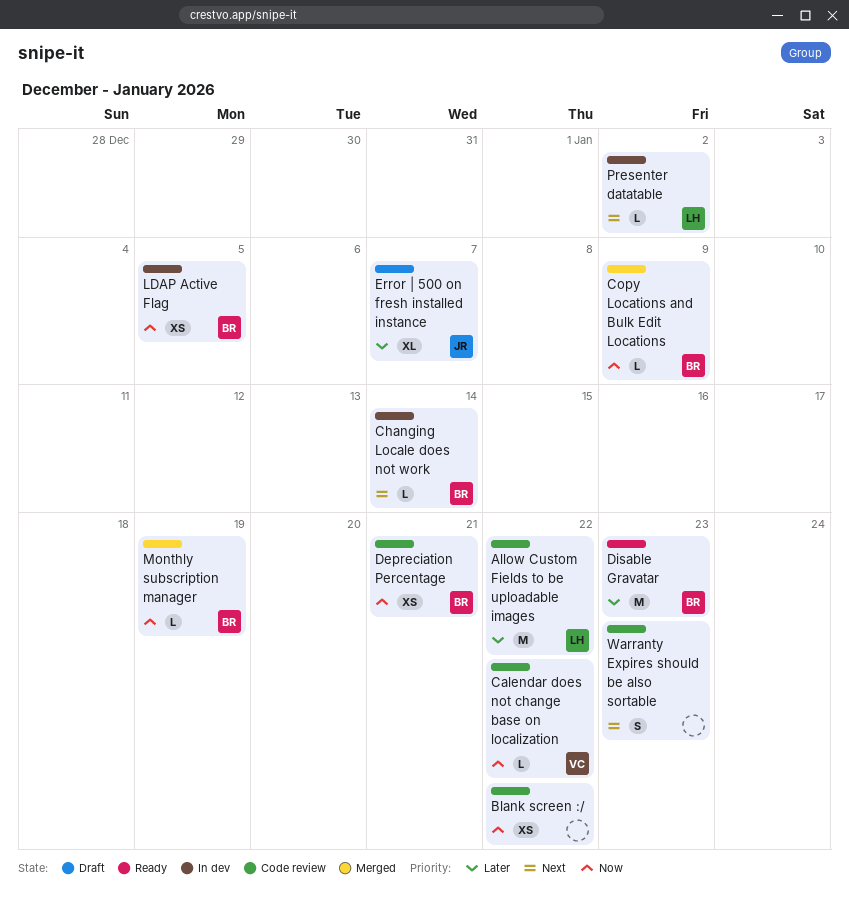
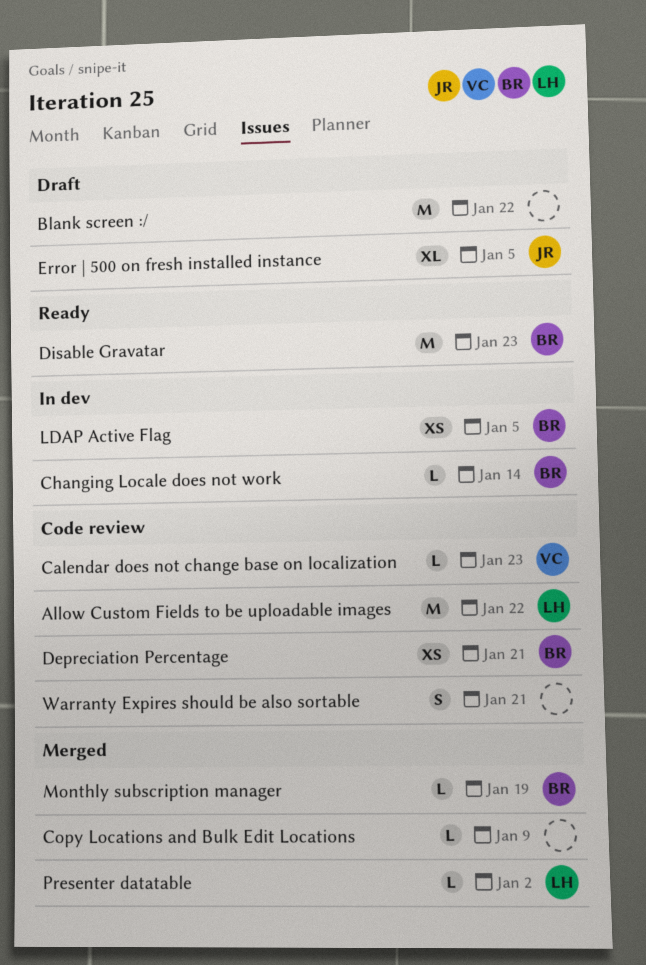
Blank screen :/, status: Code review -> Draft
Blank screen :/, estimate: XS -> M
Calendar does not change base on localization, due: Jan 22 -> Jan 23
Copy Locations and Bulk Edit Locations, owner: BR -> none
Error | 500 on fresh installed instance, due: Jan 7 -> Jan 5
Presenter datatable, status: In dev -> Merged
Warranty Expires should be also sortable, due: Jan 23 -> Jan 21

